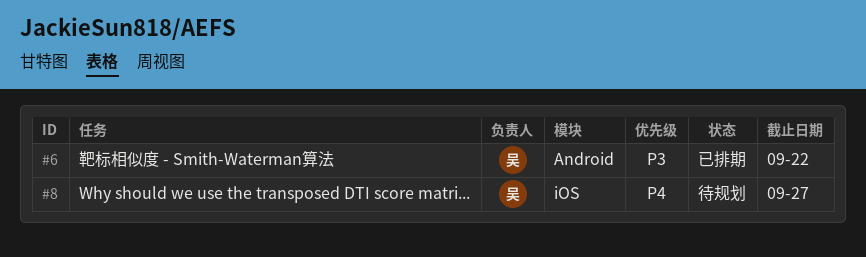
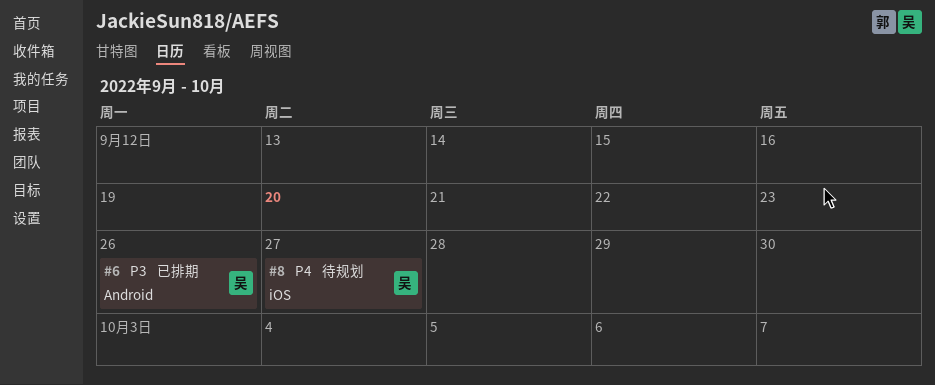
#6, due: Sep 22 -> Sep 26

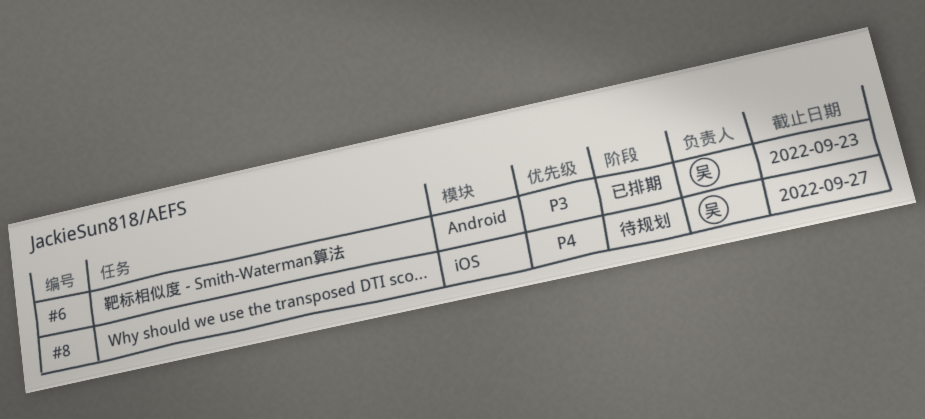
#6, due: Sep 26 -> Sep 23

